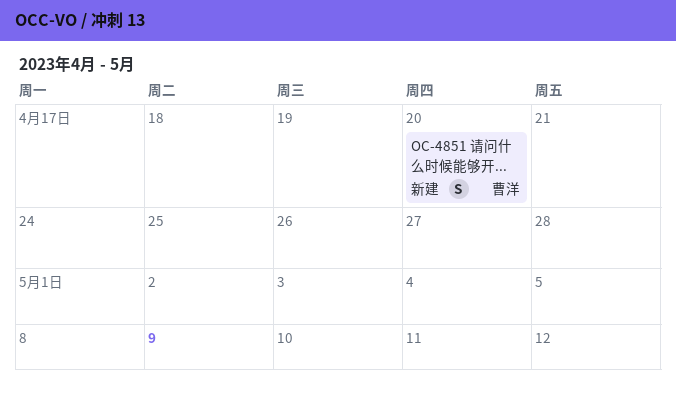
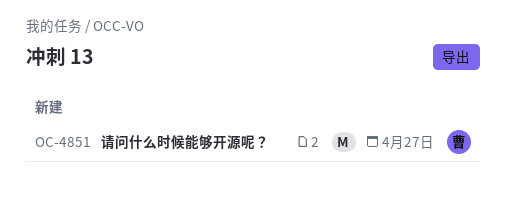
OC-4851, estimate: S -> M
OC-4851, due: Apr 20 -> Apr 27

